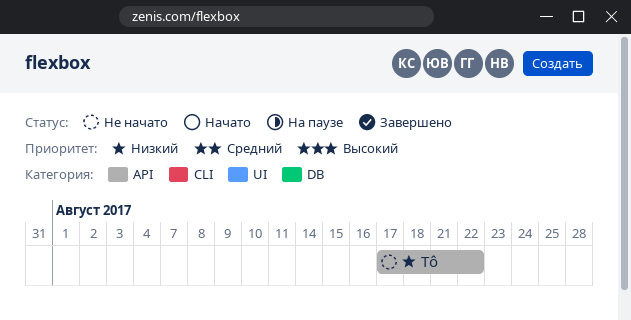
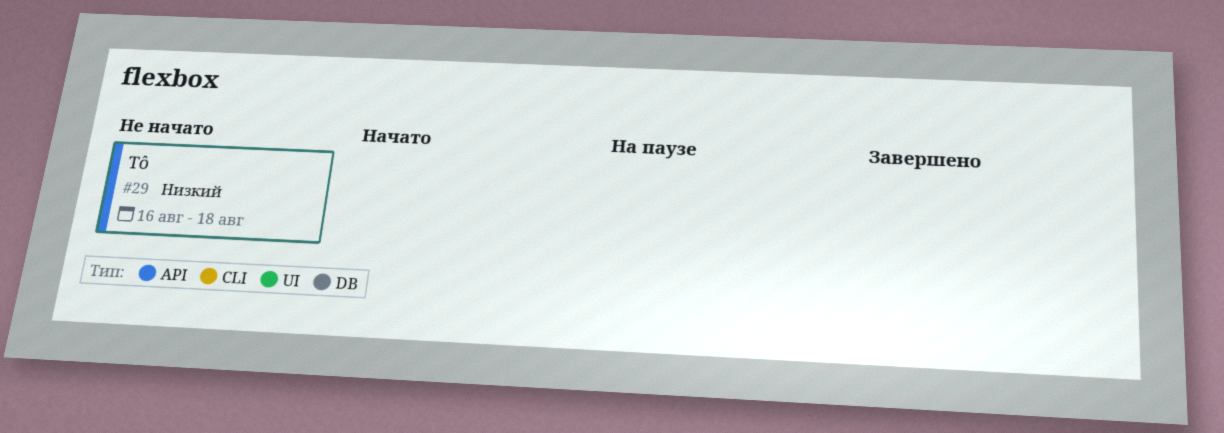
Tô, start: Aug 17 -> Aug 16
Tô, due: Aug 22 -> Aug 18

